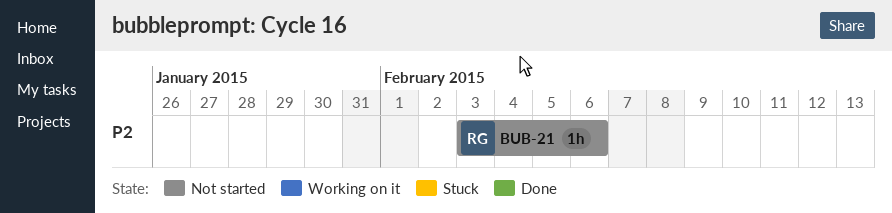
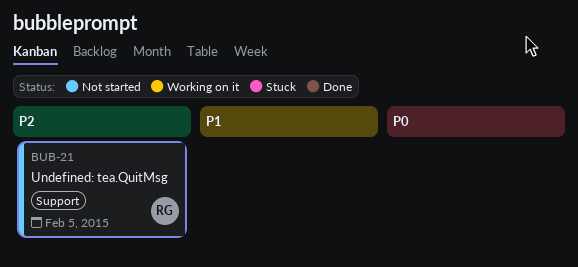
BUB-21, due: Feb 6 -> Feb 5

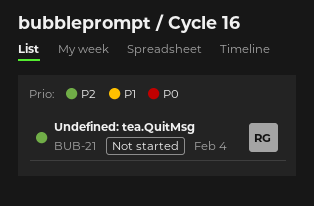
BUB-21, due: Feb 5 -> Feb 4

